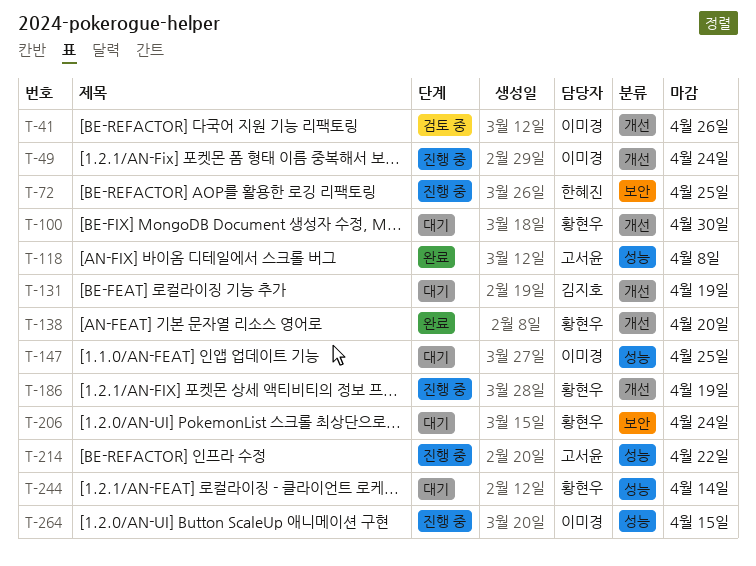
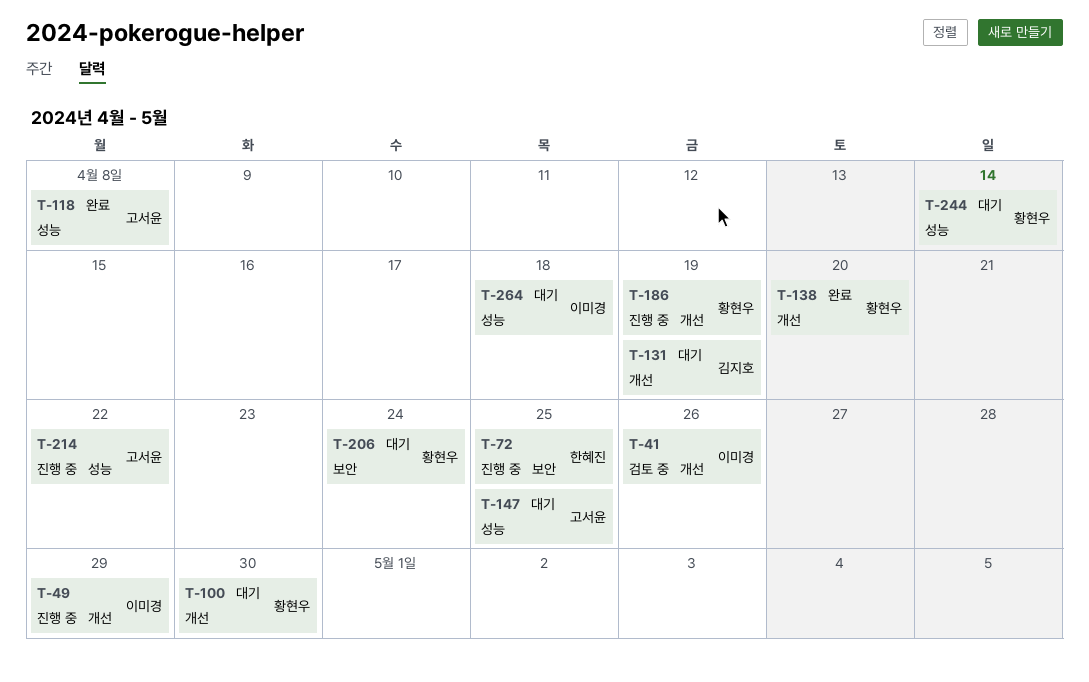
T-49, due: Apr 24 -> Apr 29
T-147, owner: 이미경 -> 고서윤
T-264, status: 진행 중 -> 대기
T-264, due: Apr 15 -> Apr 18

